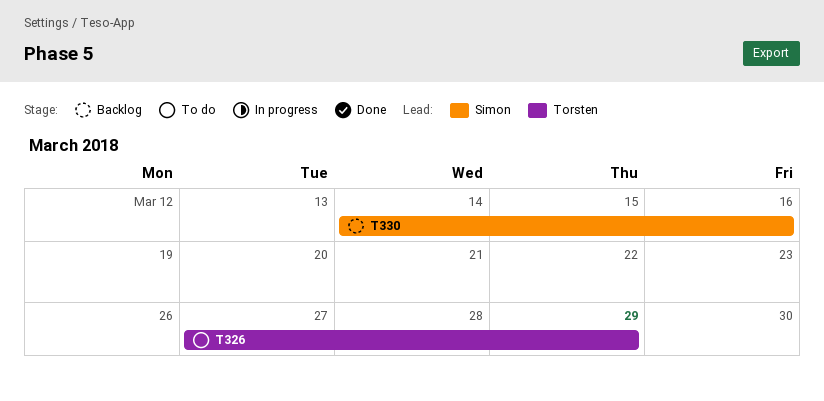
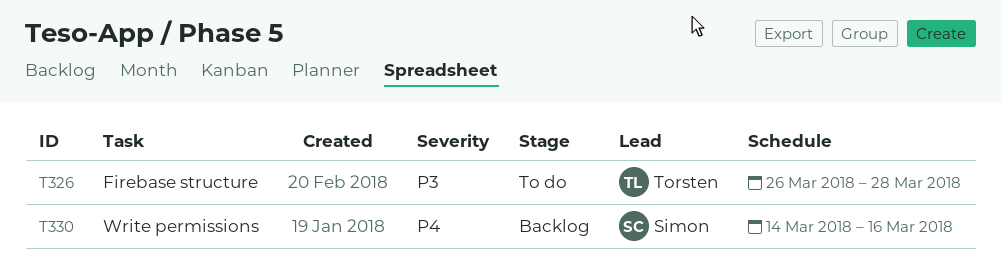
T326, start: Mar 27 -> Mar 26
T326, due: Mar 29 -> Mar 28

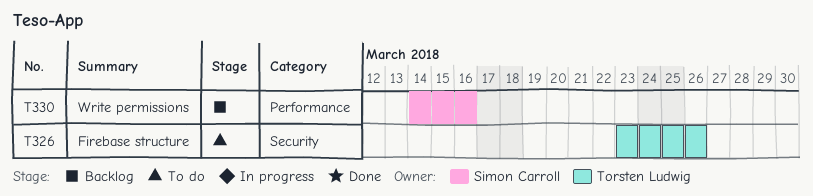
T326, start: Mar 26 -> Mar 23
T326, due: Mar 28 -> Mar 26

